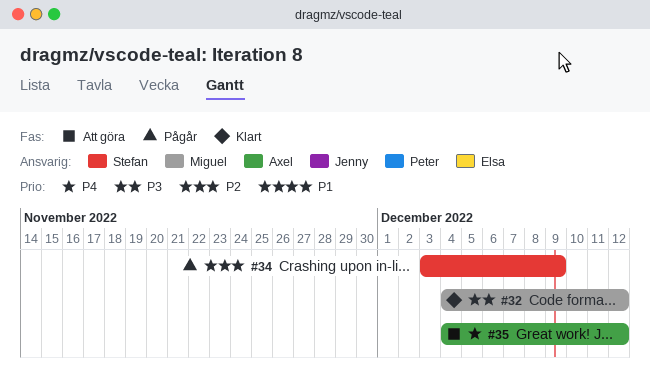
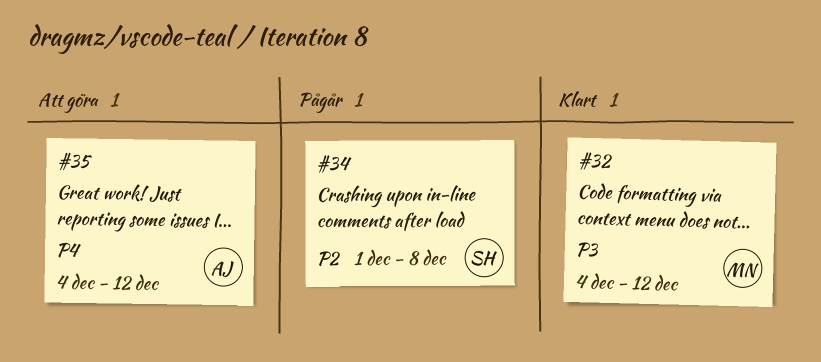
#34, start: Dec 3 -> Dec 1
#34, due: Dec 9 -> Dec 8

